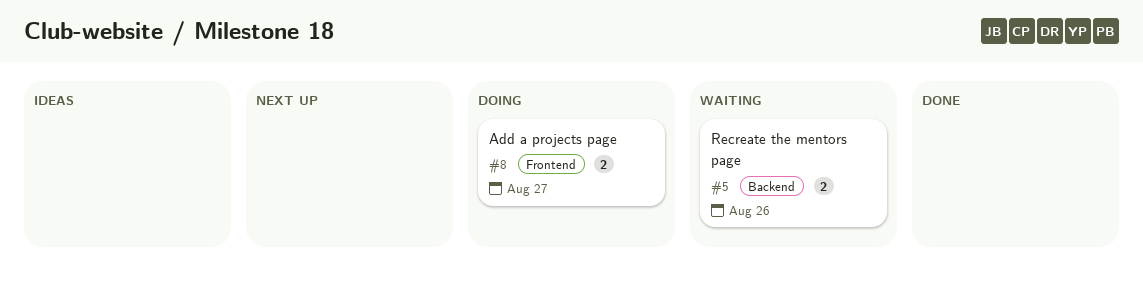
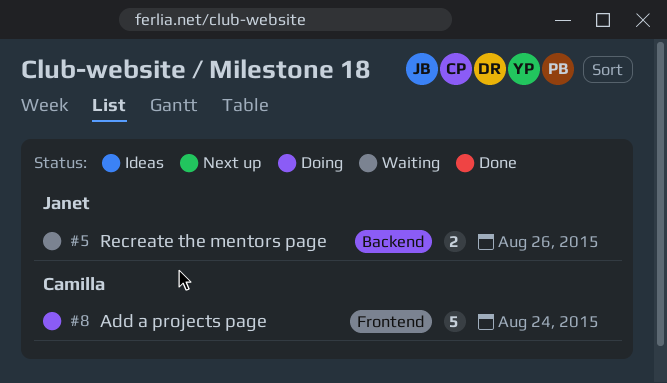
#8, estimate: 2 -> 5
#8, due: Aug 27 -> Aug 24

